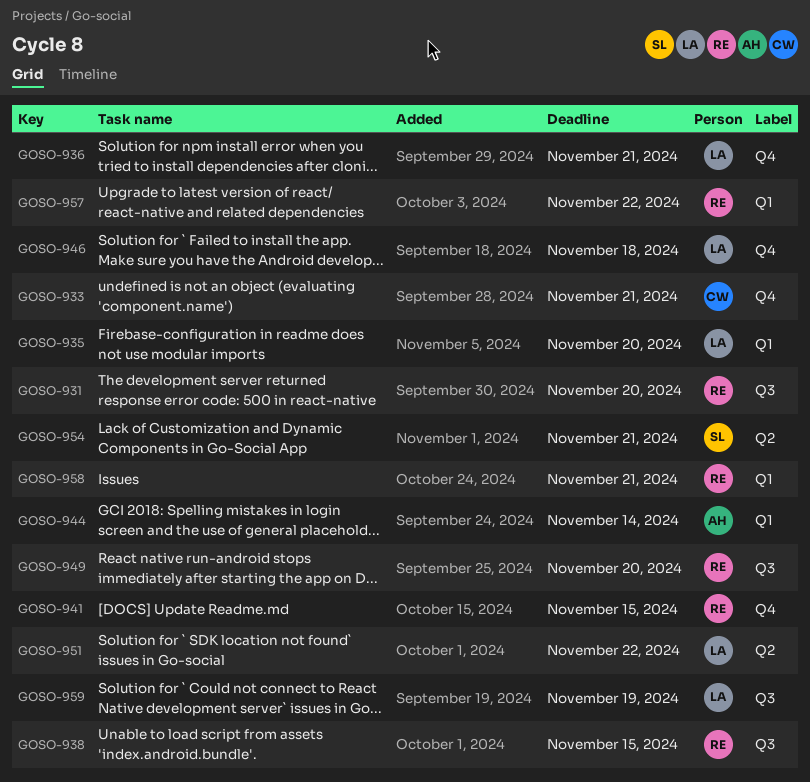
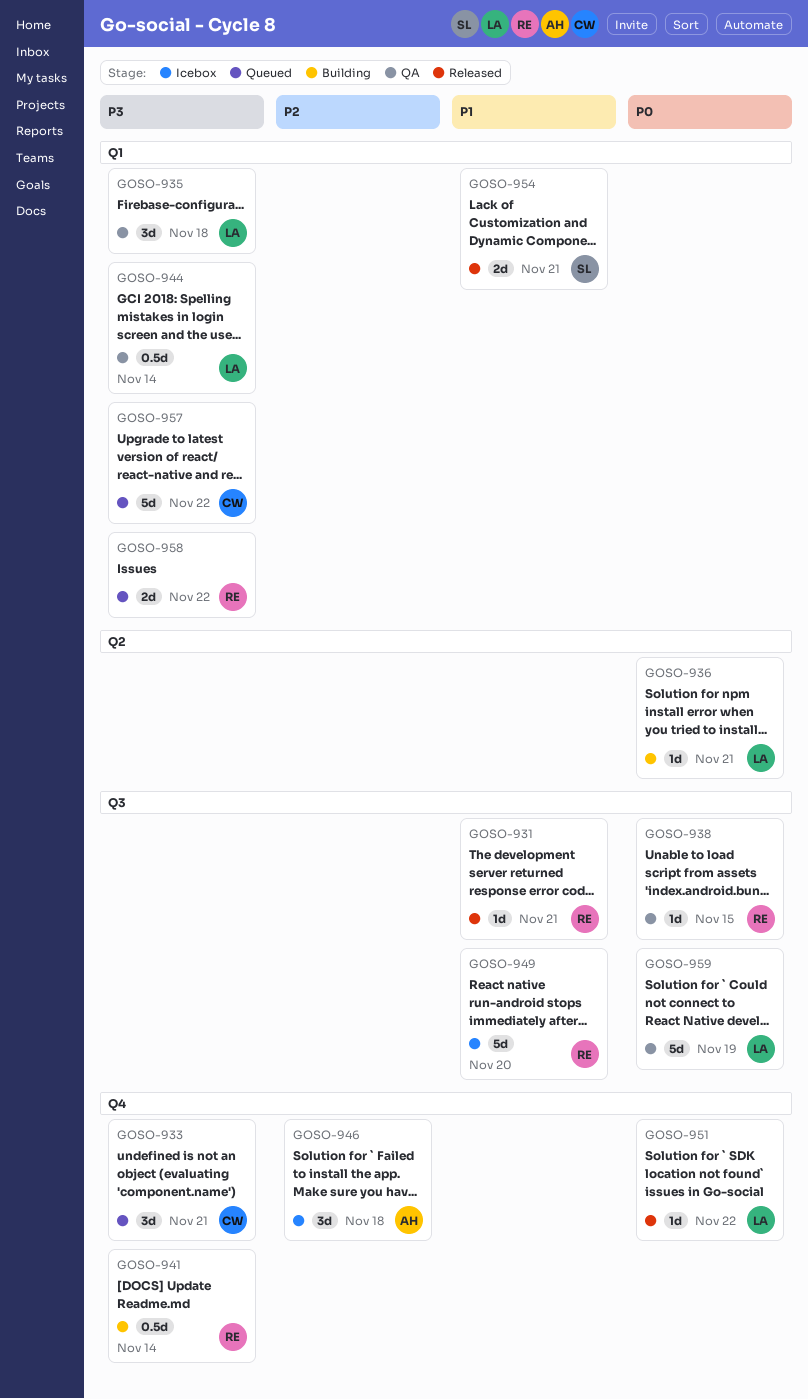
GOSO-931, due: Nov 20 -> Nov 21
GOSO-935, due: Nov 20 -> Nov 18
GOSO-936, label: Q4 -> Q2
GOSO-941, due: Nov 15 -> Nov 14
GOSO-944, owner: AH -> LA
GOSO-946, owner: LA -> AH
GOSO-951, label: Q2 -> Q4
GOSO-954, label: Q2 -> Q1
GOSO-957, owner: RE -> CW
GOSO-958, due: Nov 21 -> Nov 22

